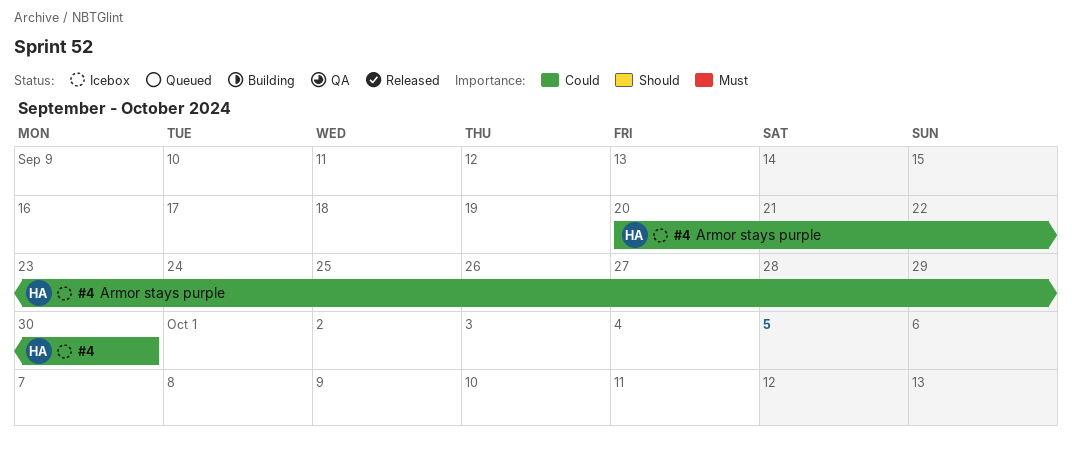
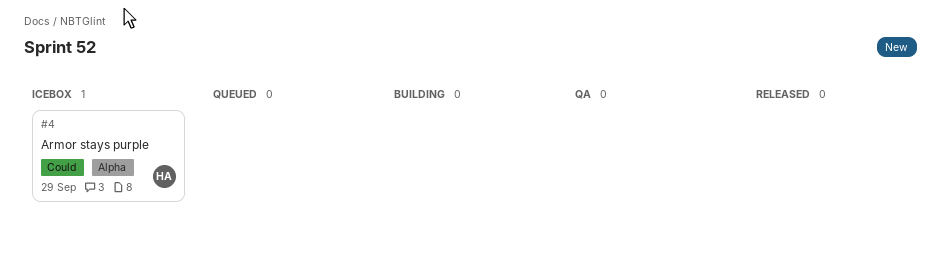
#4, due: Sep 30 -> Sep 29

